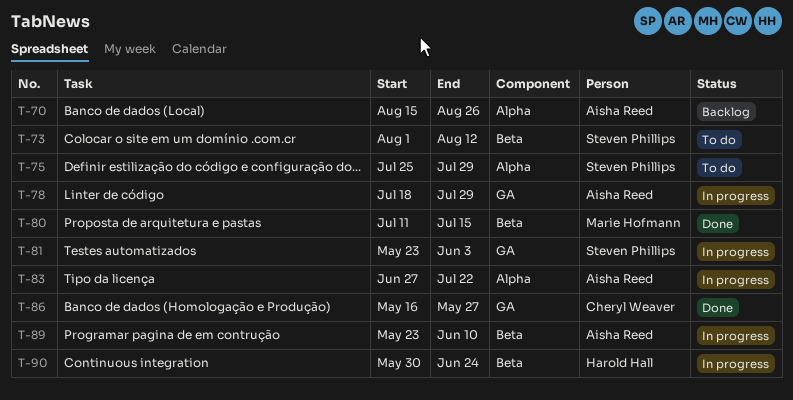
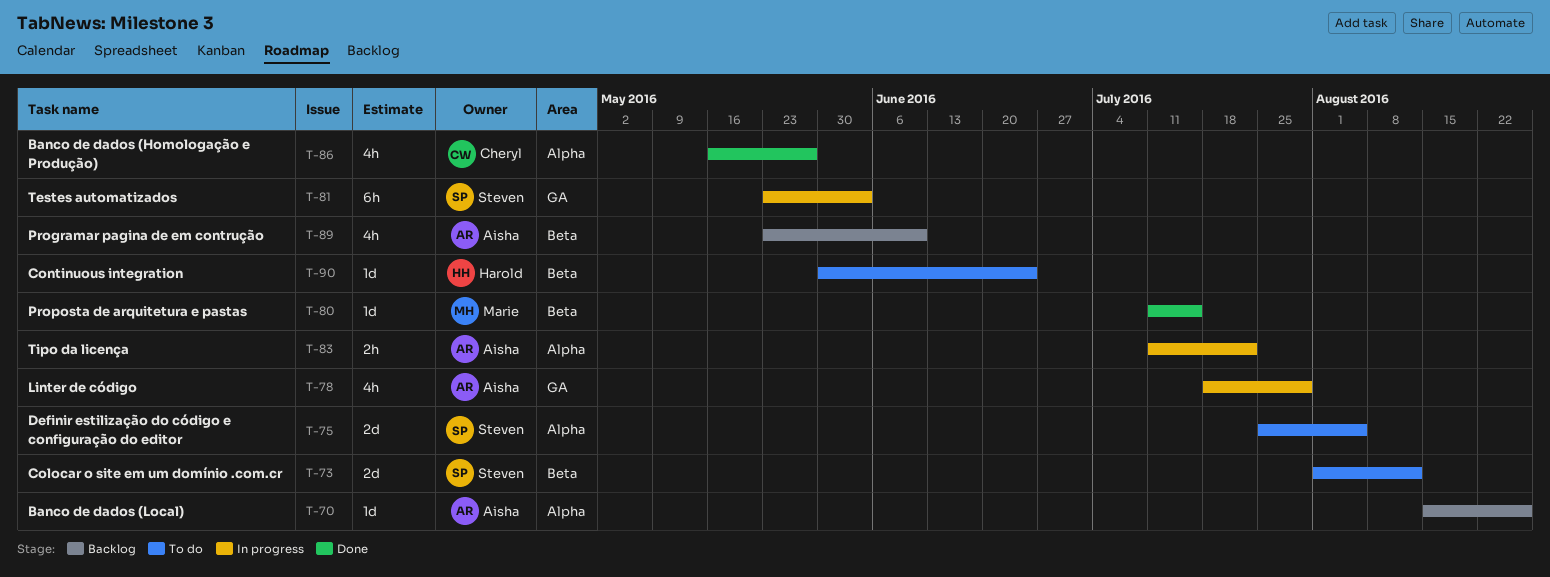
T-75, due: Jul 29 -> Aug 5
T-83, start: Jun 27 -> Jul 11
T-86, label: GA -> Alpha
T-89, status: In progress -> Backlog
T-90, status: In progress -> To do

